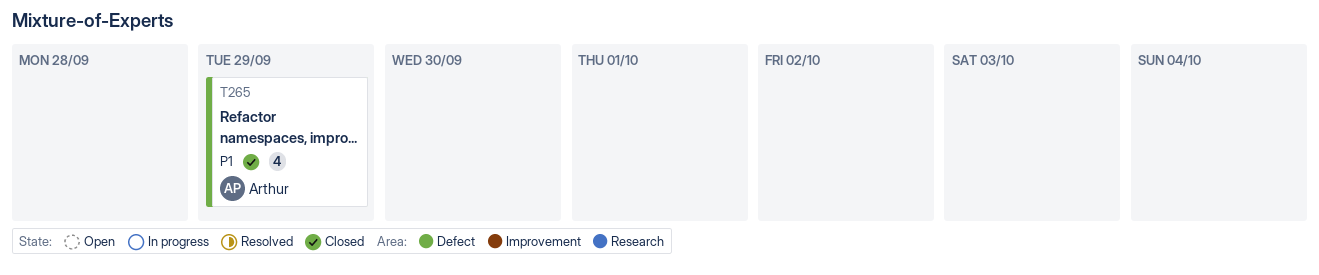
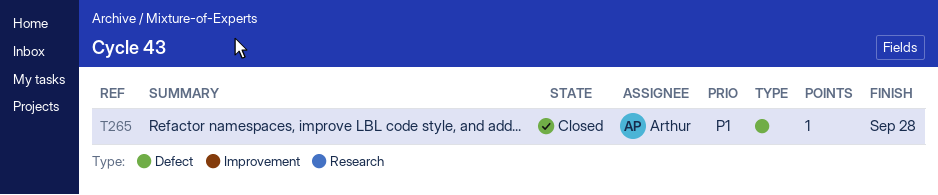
T265, estimate: 4 -> 1
T265, due: Sep 29 -> Sep 28

